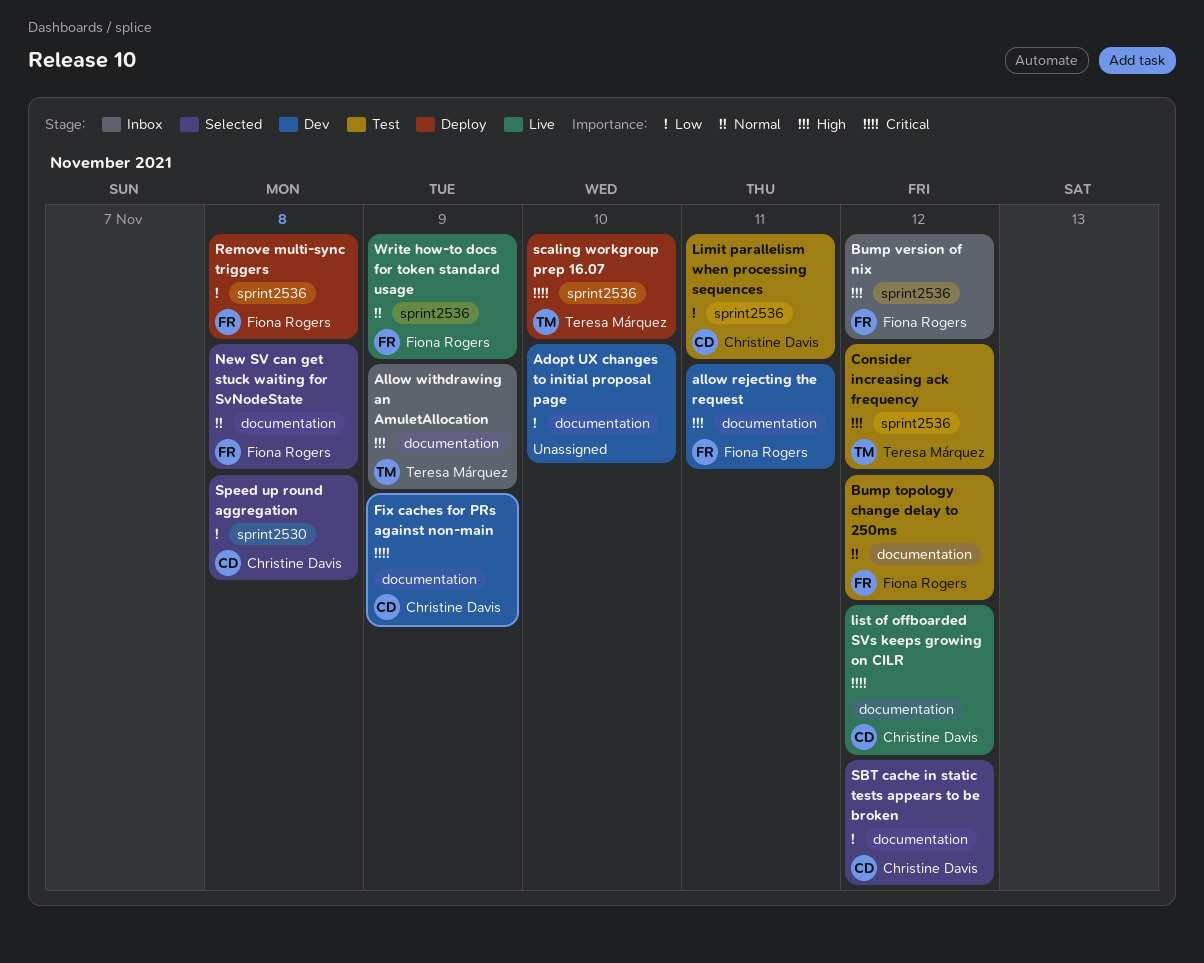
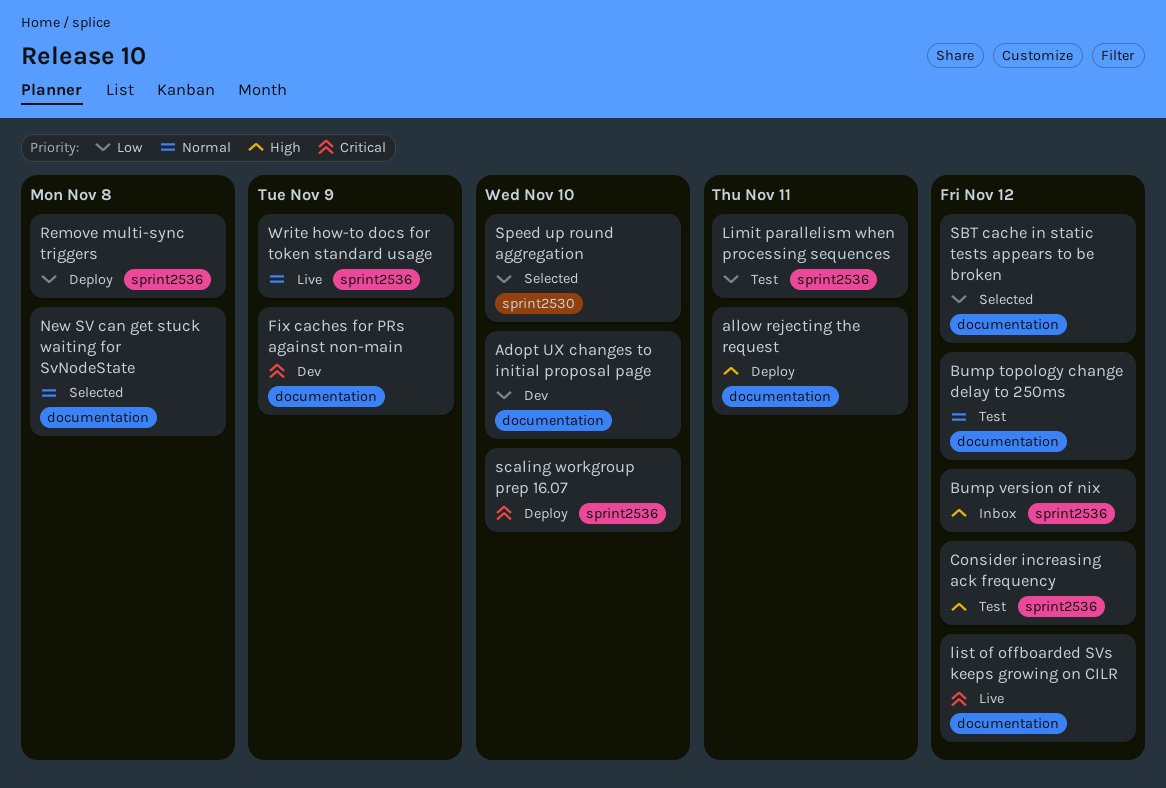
allow rejecting the request, status: Dev -> Deploy
Allow withdrawing an AmuletAllocation: present -> none
Speed up round aggregation, due: Nov 8 -> Nov 10

